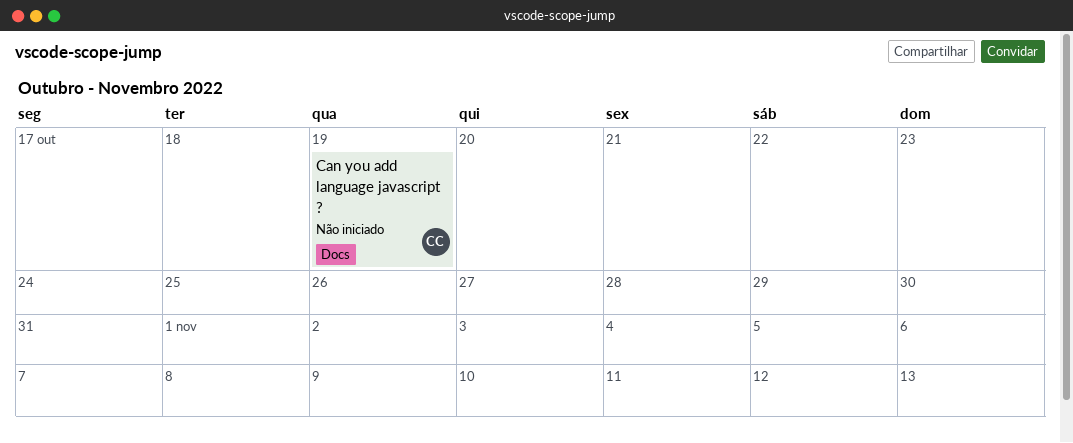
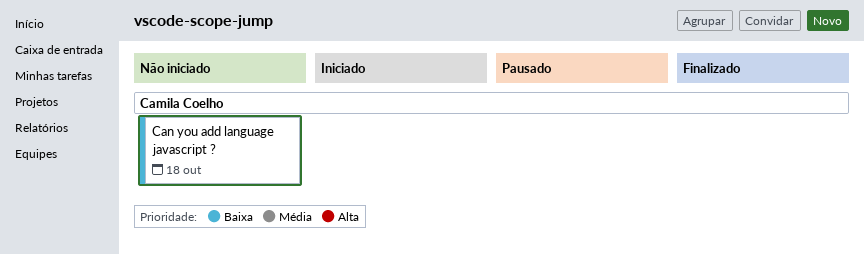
Can you add language javascript ?, due: Oct 19 -> Oct 18

